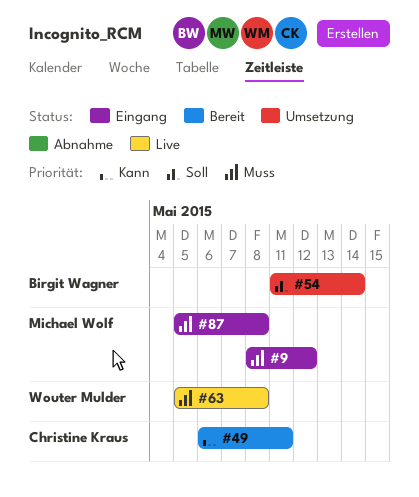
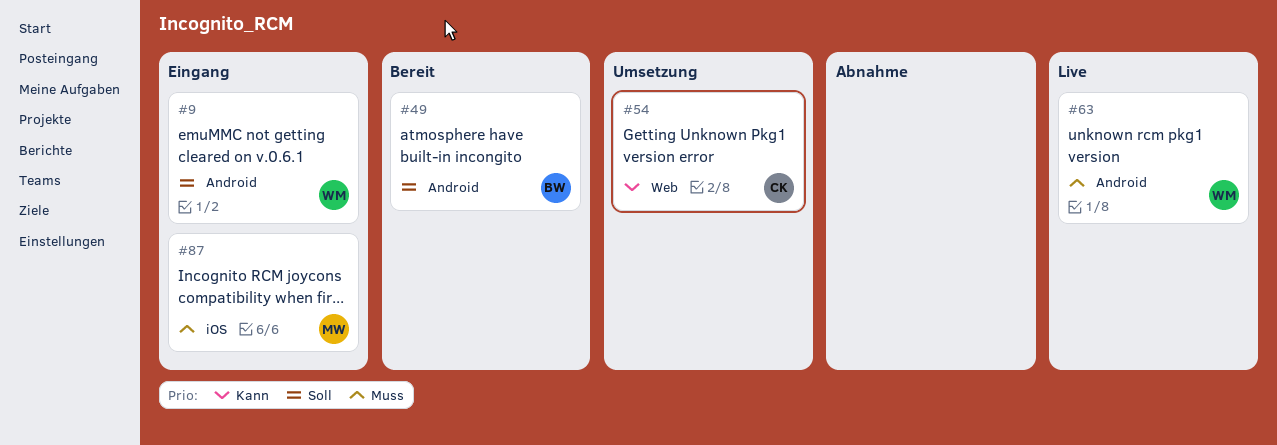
#9, owner: Michael Wolf -> Wouter Mulder
#9, priority: Muss -> Soll
#49, owner: Christine Kraus -> Birgit Wagner
#49, priority: Kann -> Soll
#54, owner: Birgit Wagner -> Christine Kraus
#54, priority: Soll -> Kann

